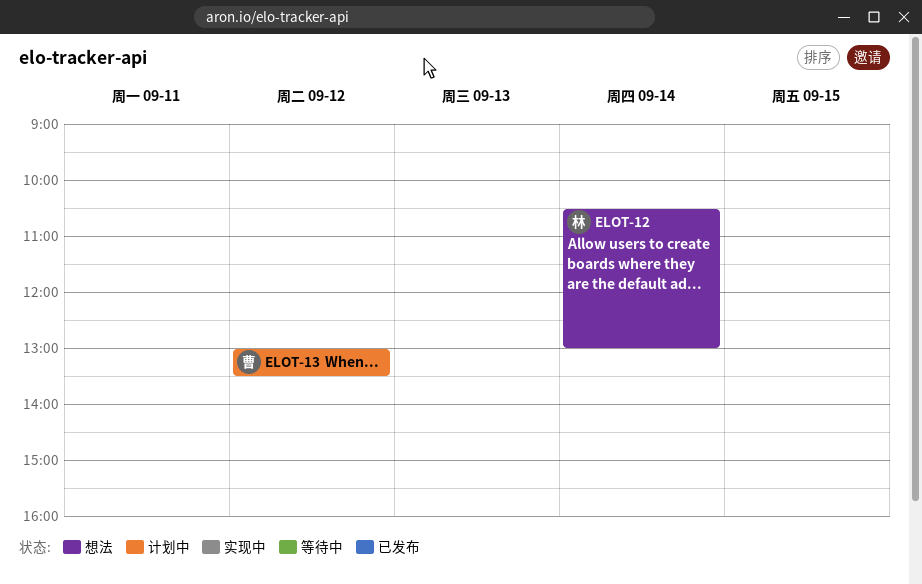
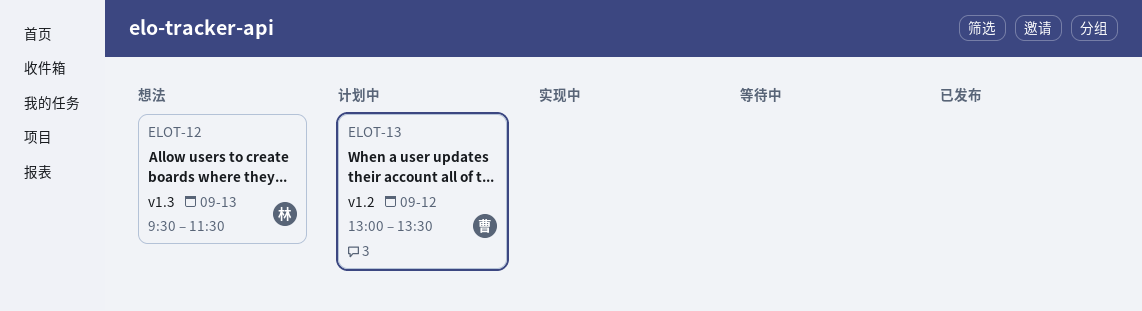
ELOT-12, day: Sep 14 -> Sep 13
ELOT-12, begins: 10:30 -> 09:30
ELOT-12, ends: 13:00 -> 11:30

